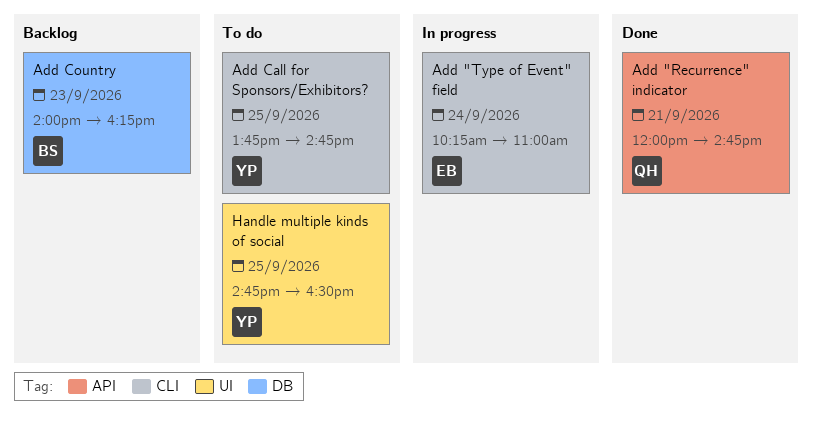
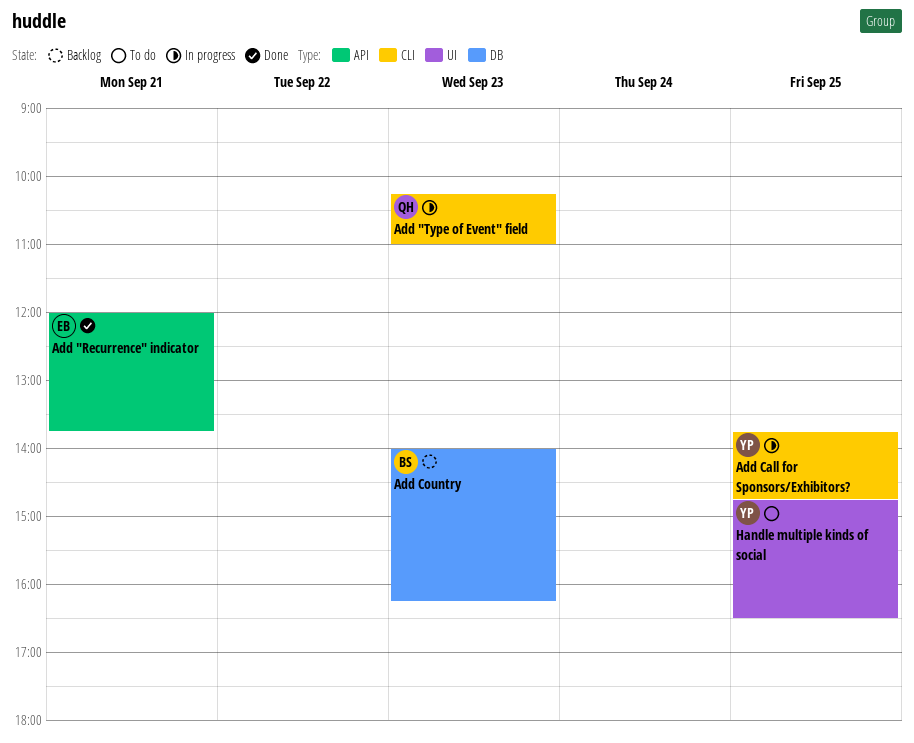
Add "Recurrence" indicator, owner: QH -> EB
Add "Recurrence" indicator, ends: 14:45 -> 13:45
Add "Type of Event" field, owner: EB -> QH
Add "Type of Event" field, day: Sep 24 -> Sep 23
Add Call for Sponsors/Exhibitors?, status: To do -> In progress

